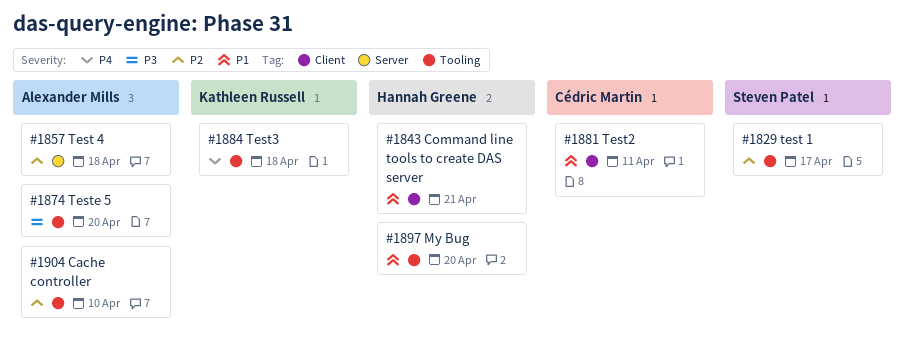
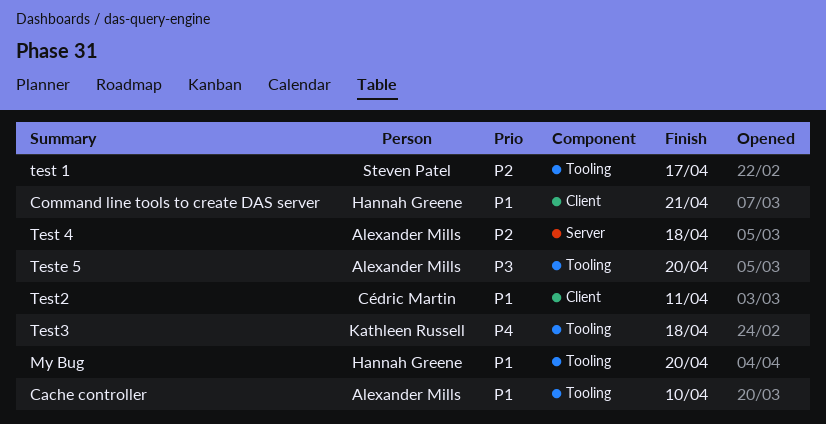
Cache controller, priority: P2 -> P1

